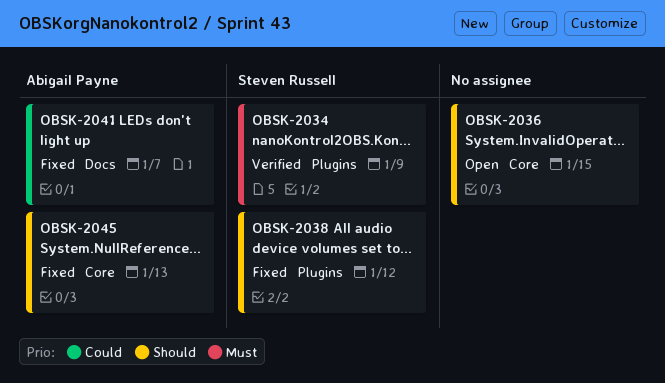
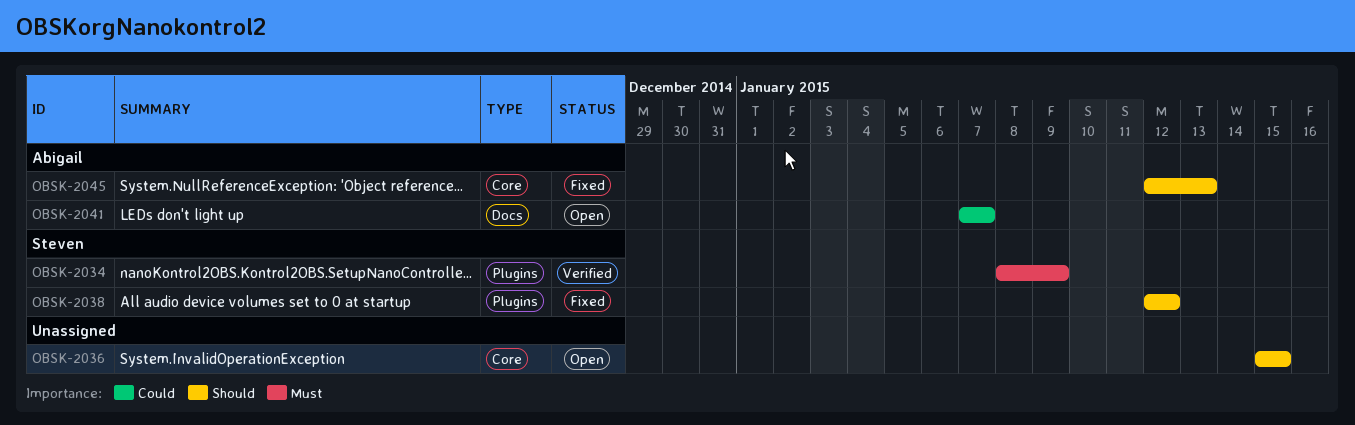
OBSK-2041, status: Fixed -> Open

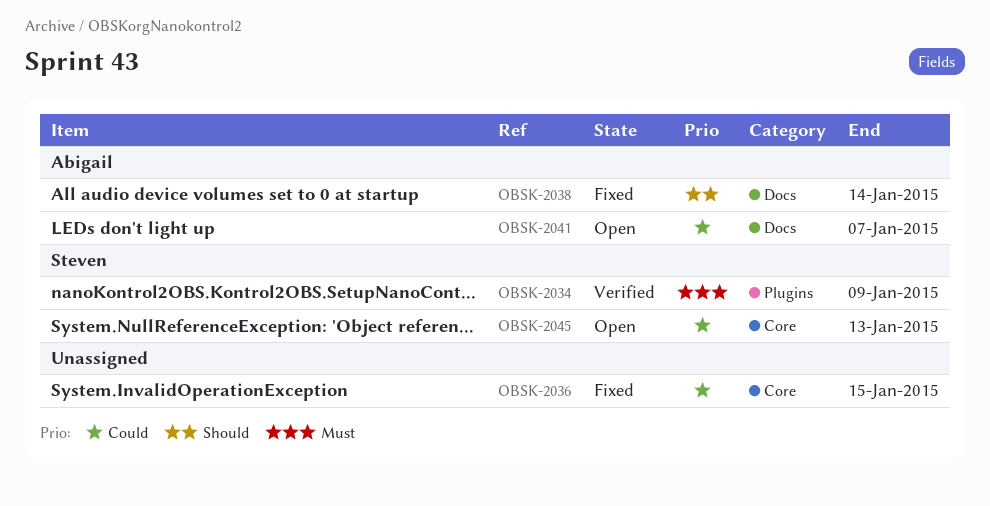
OBSK-2036, status: Open -> Fixed
OBSK-2036, priority: Should -> Could
OBSK-2038, owner: Steven -> Abigail
OBSK-2038, label: Plugins -> Docs
OBSK-2038, due: Jan 12 -> Jan 14
OBSK-2045, status: Fixed -> Open
OBSK-2045, owner: Abigail -> Steven
OBSK-2045, priority: Should -> Could

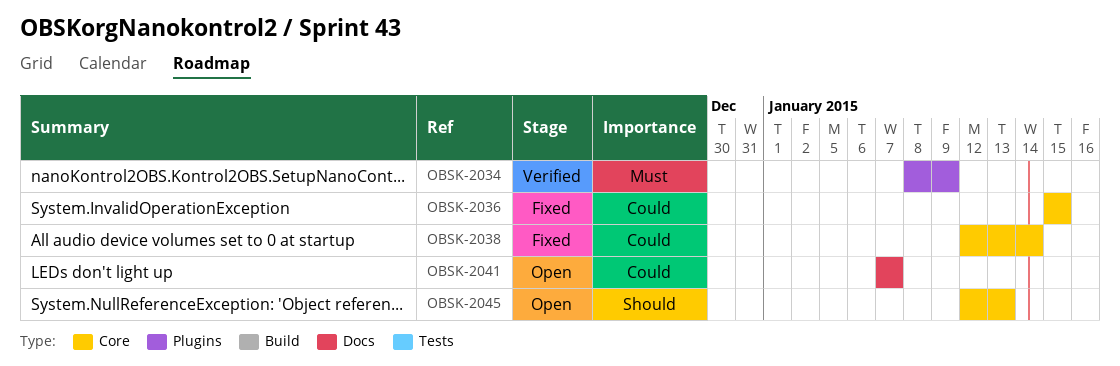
OBSK-2038, priority: Should -> Could
OBSK-2038, label: Docs -> Core
OBSK-2045, priority: Could -> Should

